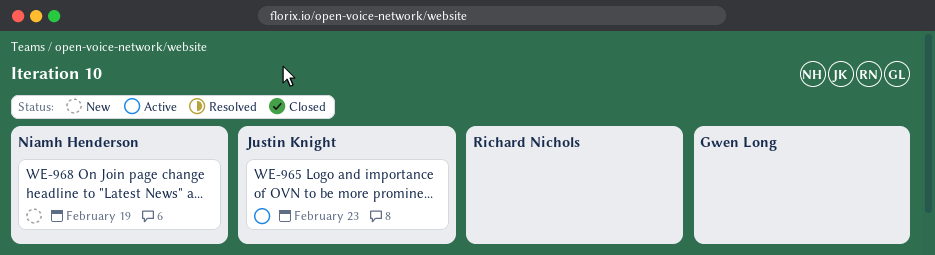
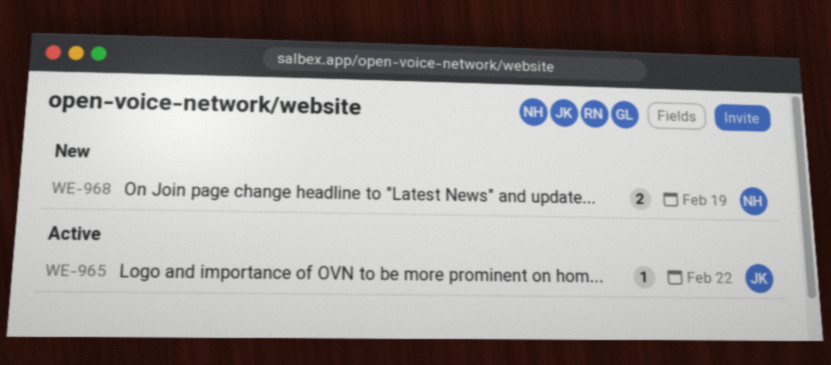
WE-965, due: Feb 23 -> Feb 22

